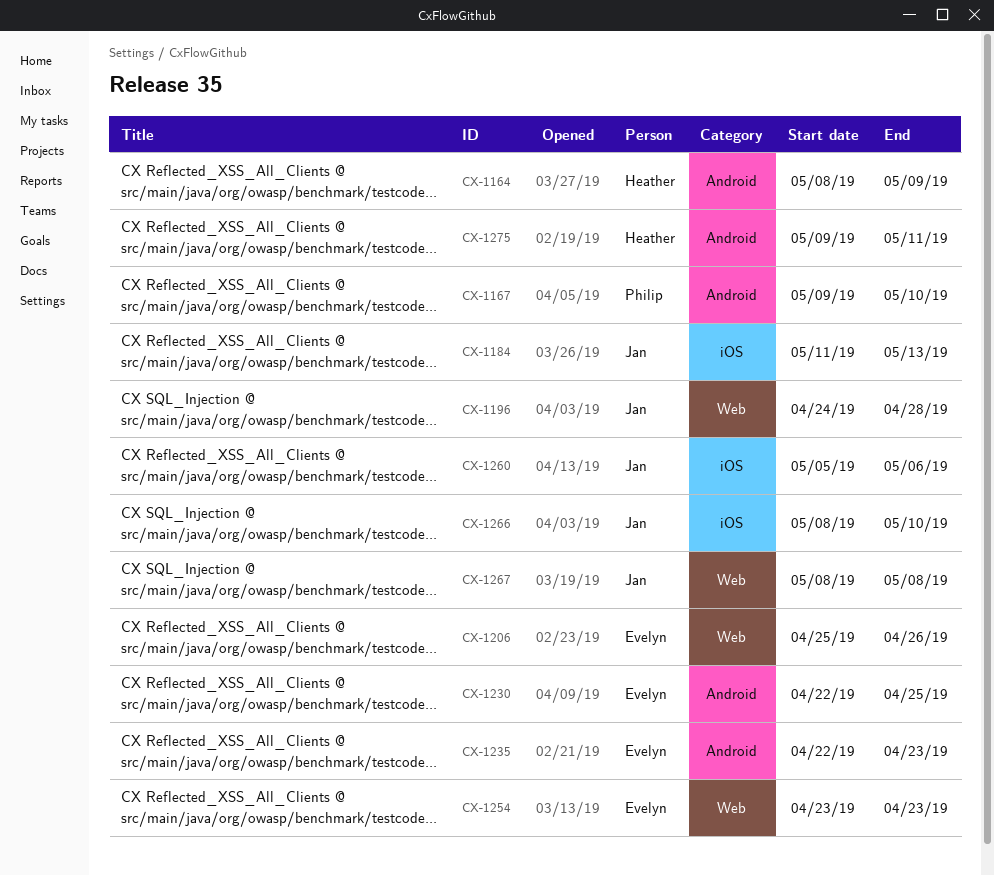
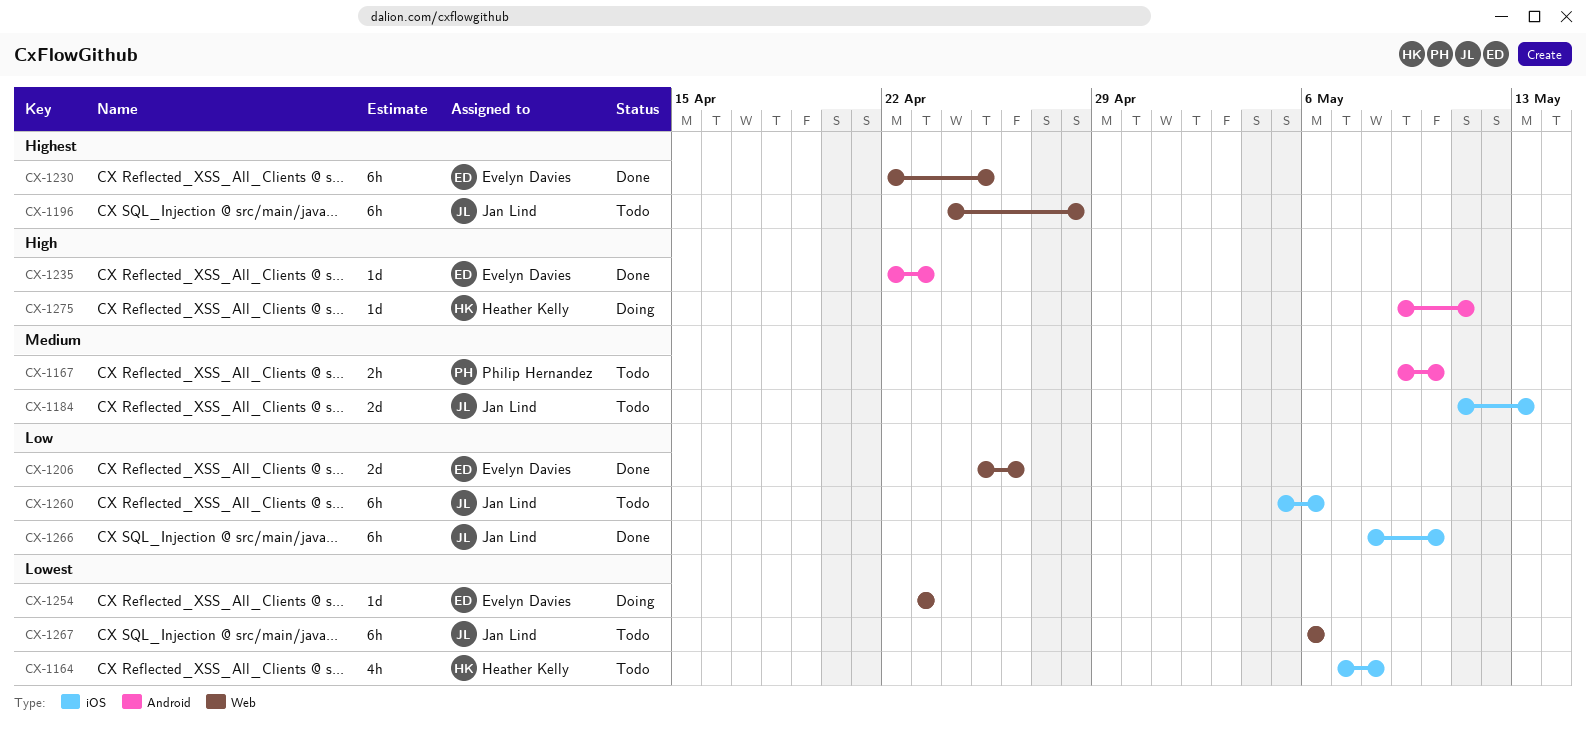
CX-1164, label: Android -> iOS
CX-1164, start: May 8 -> May 7
CX-1164, due: May 9 -> May 8
CX-1230, label: Android -> Web
CX-1267, start: May 8 -> May 6
CX-1267, due: May 8 -> May 6

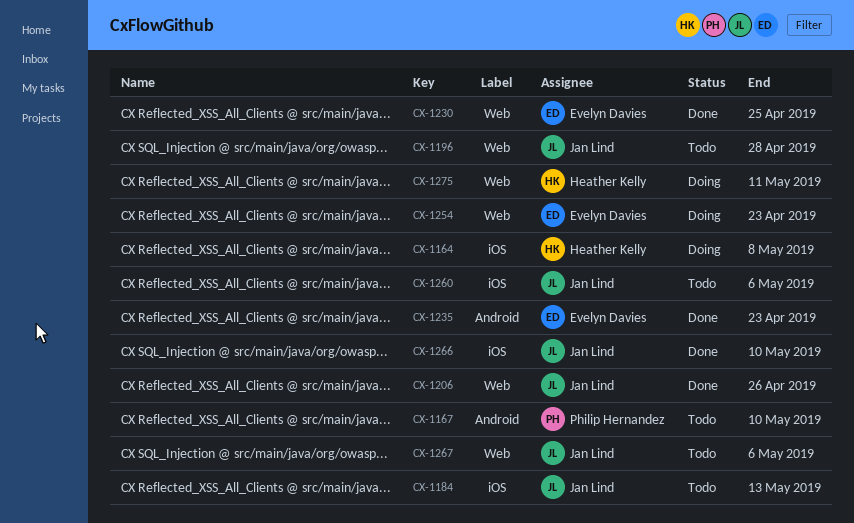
CX-1164, status: Todo -> Doing
CX-1206, owner: Evelyn Davies -> Jan Lind
CX-1275, label: Android -> Web

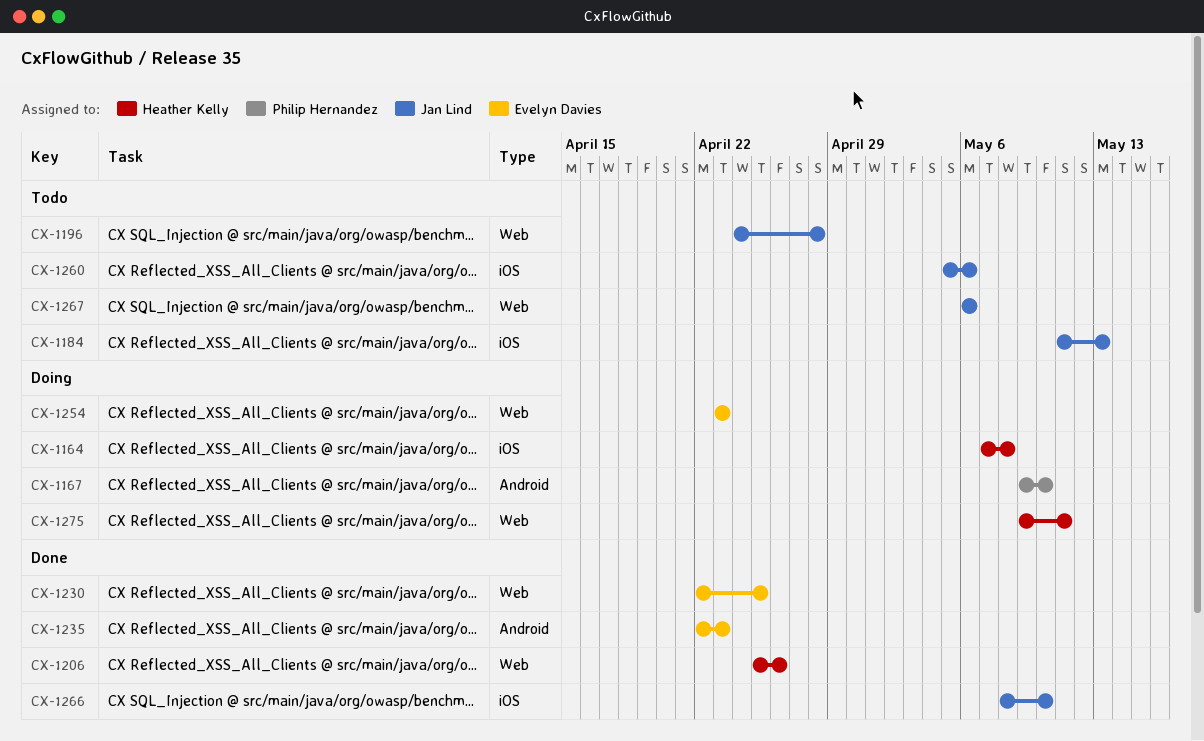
CX-1167, status: Todo -> Doing
CX-1206, owner: Jan Lind -> Heather Kelly

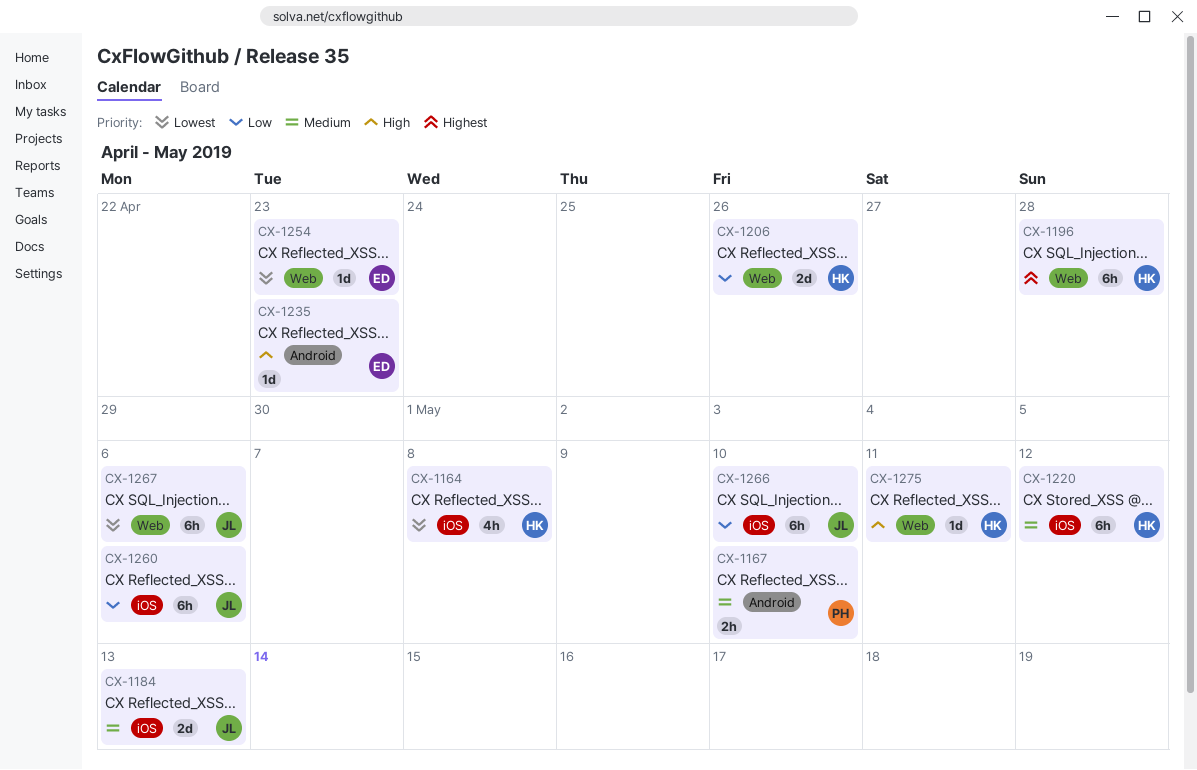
CX-1196, owner: Jan Lind -> Heather Kelly
CX-1220: none -> present
CX-1230: present -> none

